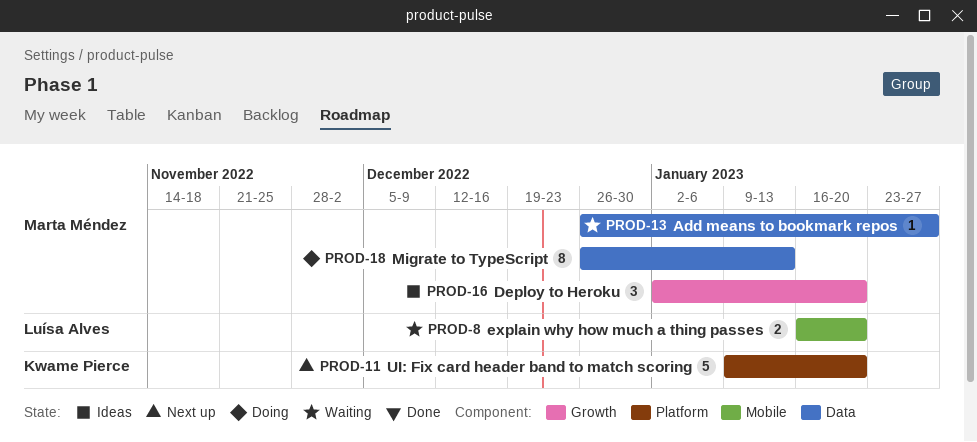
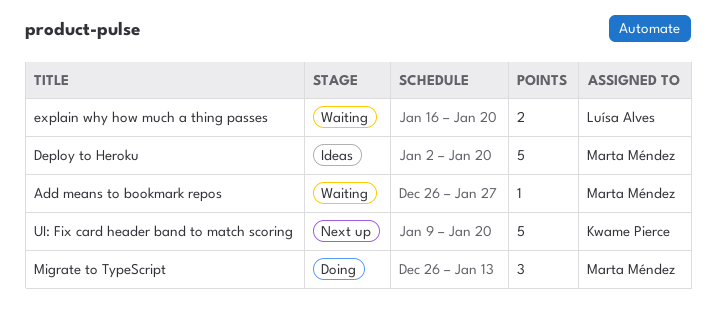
Deploy to Heroku, estimate: 3 -> 5
Migrate to TypeScript, estimate: 8 -> 3

